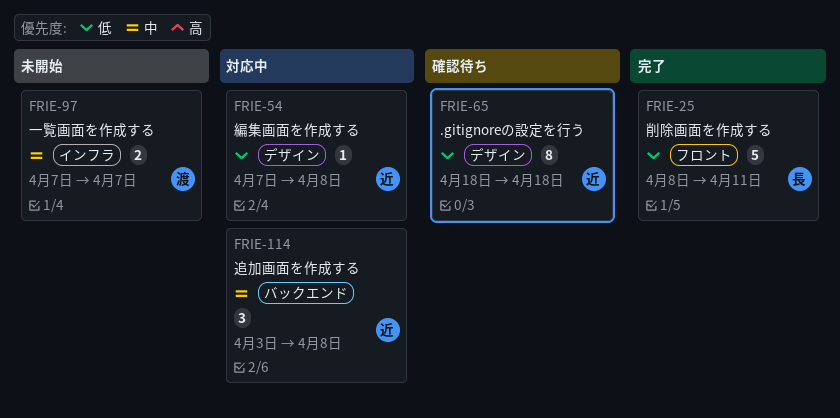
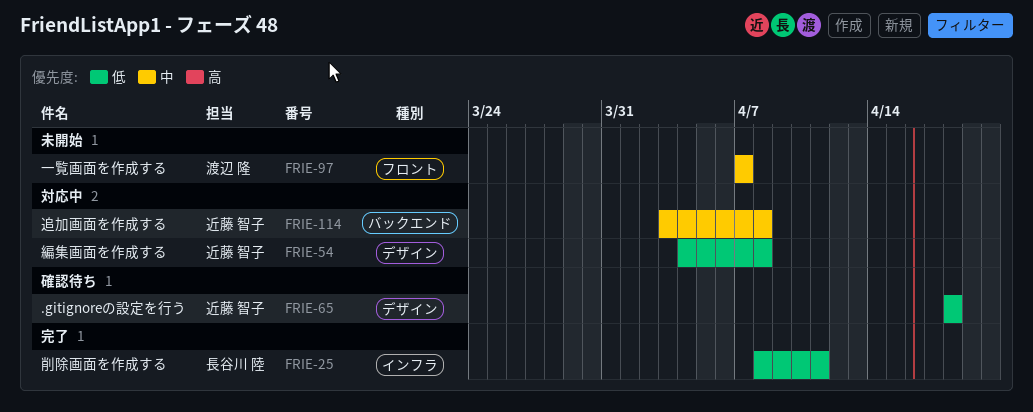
FRIE-25, label: フロント -> インフラ
FRIE-54, start: Apr 7 -> Apr 4
FRIE-97, label: インフラ -> フロント

